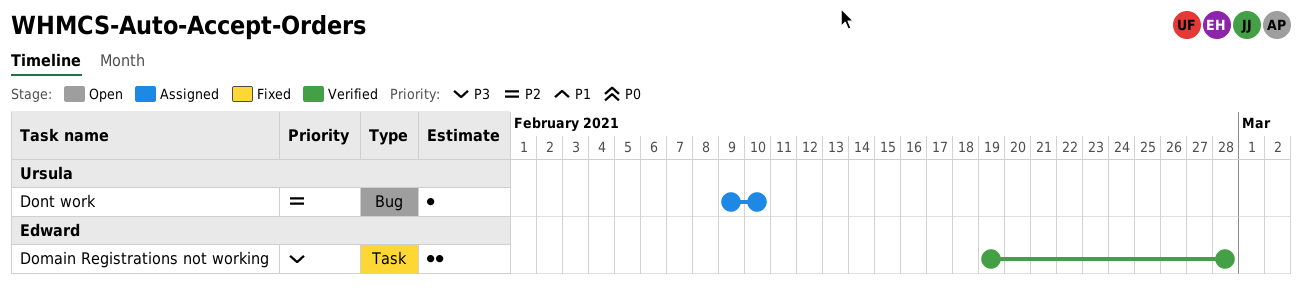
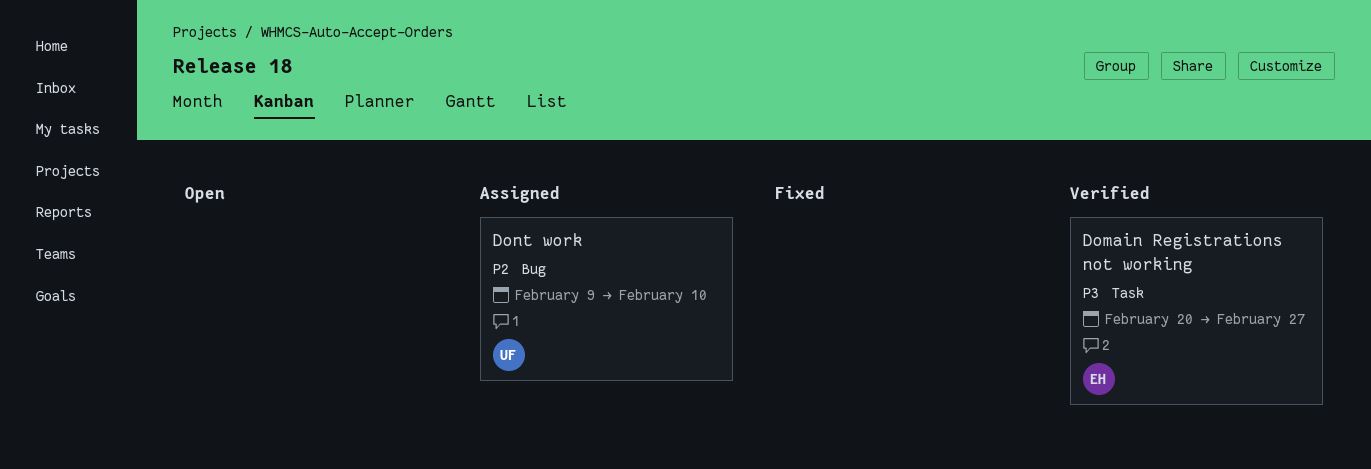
Domain Registrations not working, start: Feb 19 -> Feb 20
Domain Registrations not working, due: Feb 28 -> Feb 27

